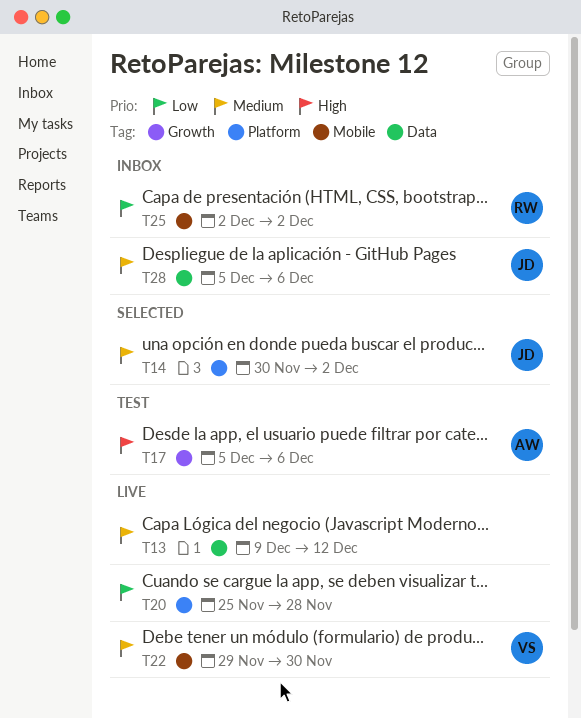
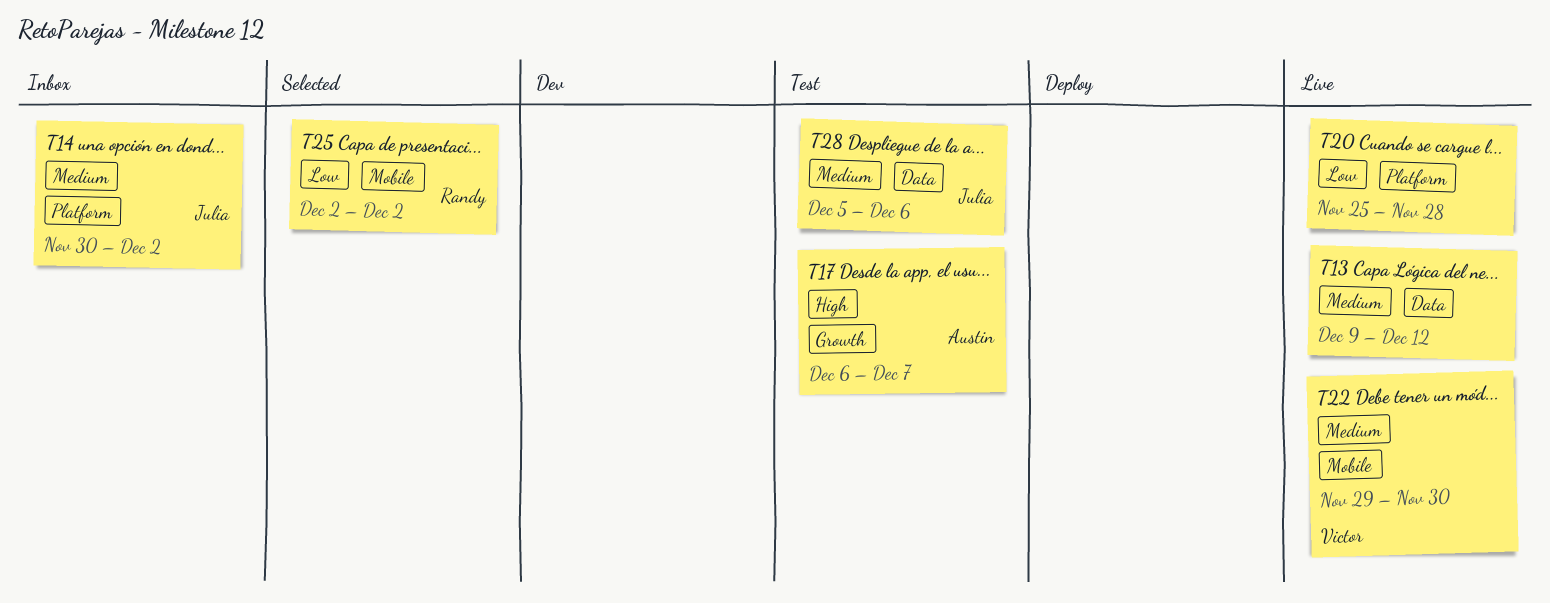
T14, status: Selected -> Inbox
T17, start: Dec 5 -> Dec 6
T17, due: Dec 6 -> Dec 7
T25, status: Inbox -> Selected
T28, status: Inbox -> Test

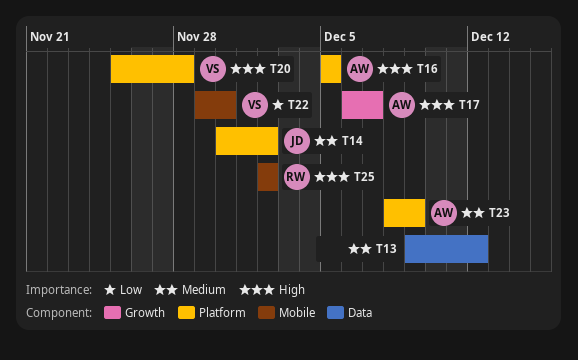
T16: none -> present
T20, owner: none -> Victor
T20, priority: Low -> High
T22, priority: Medium -> Low
T23: none -> present
T25, priority: Low -> High
T28: present -> none

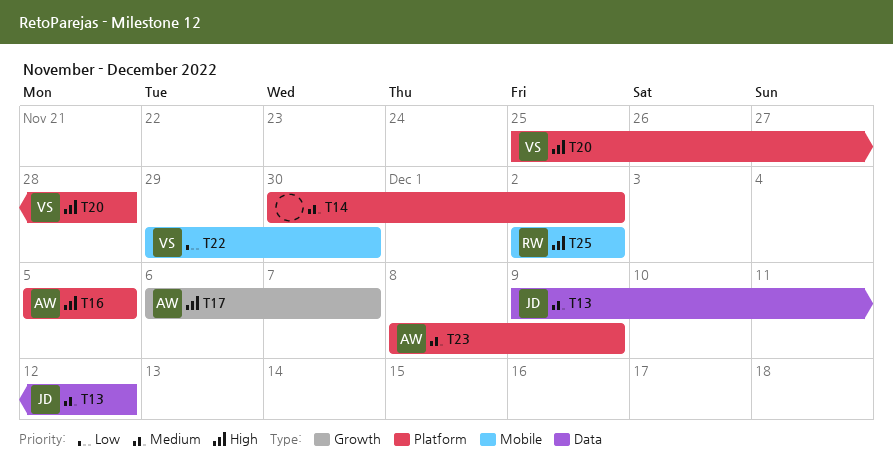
T13, owner: none -> JD
T14, owner: JD -> none

